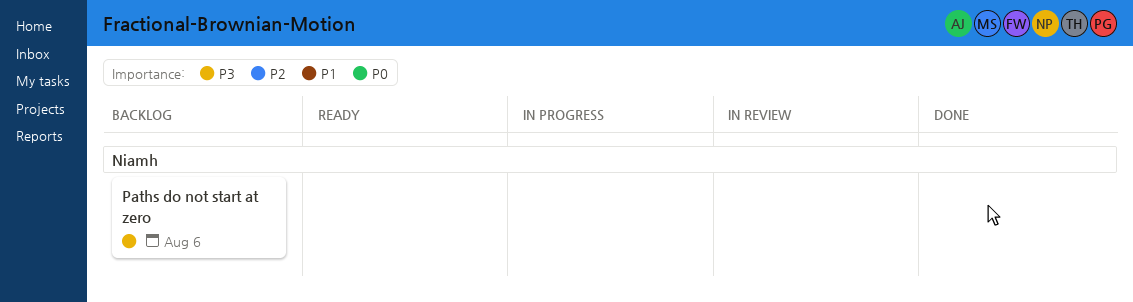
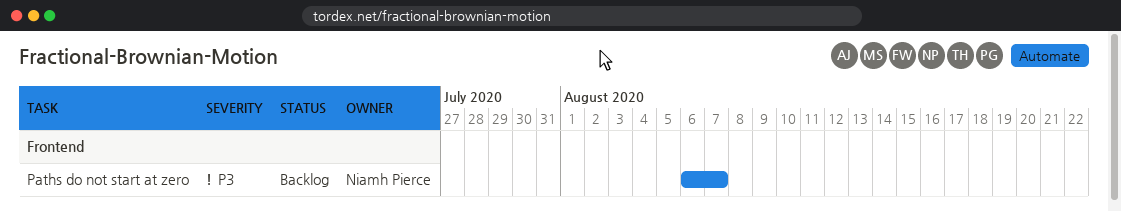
Paths do not start at zero, due: Aug 6 -> Aug 7

